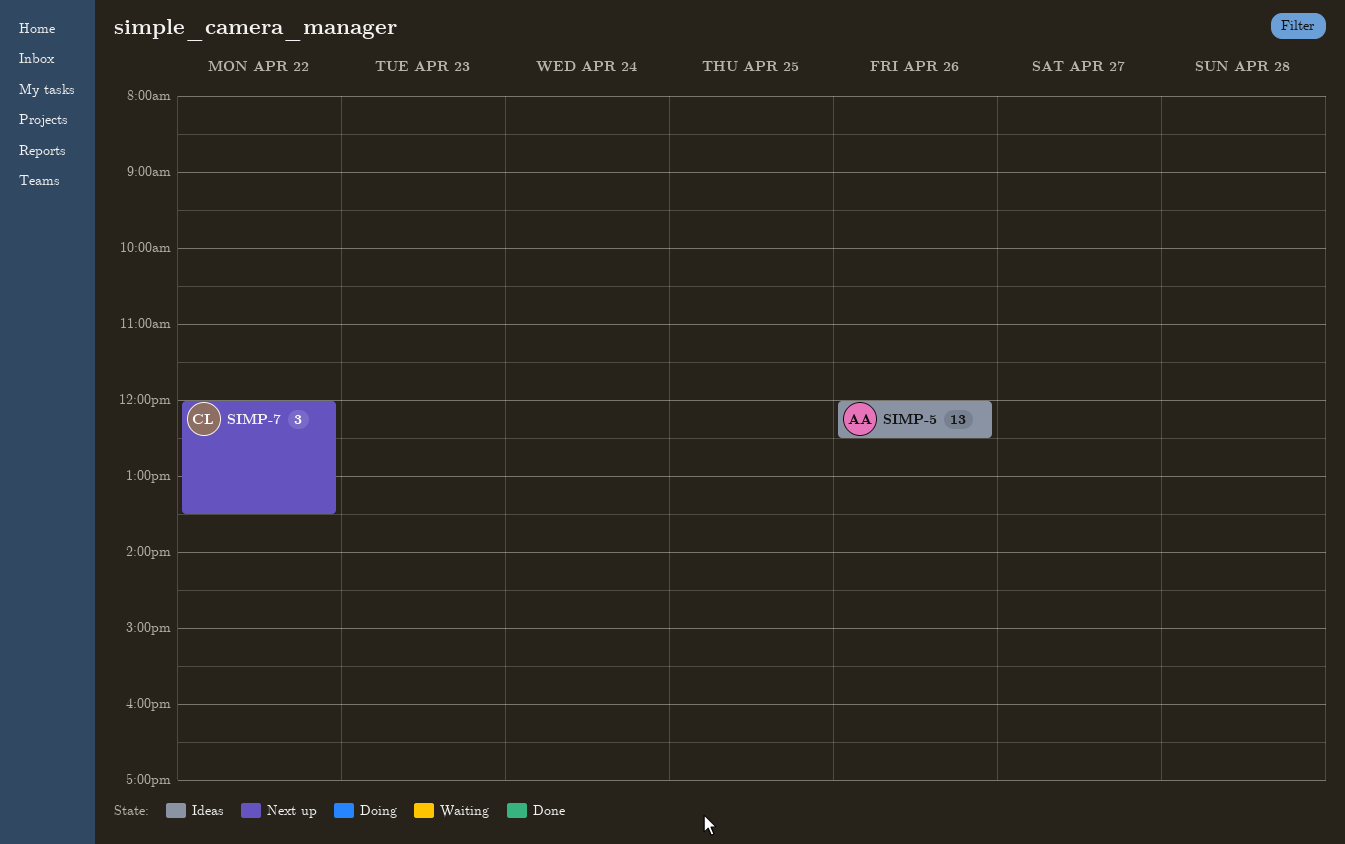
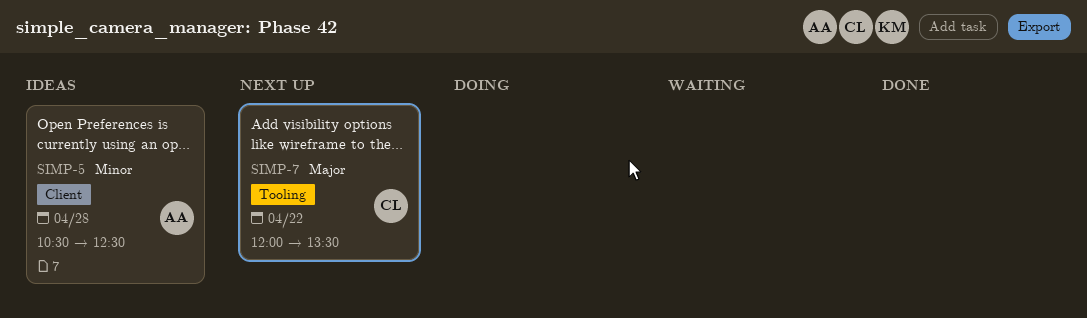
SIMP-5, day: Apr 26 -> Apr 28
SIMP-5, begins: 12:00 -> 10:30

